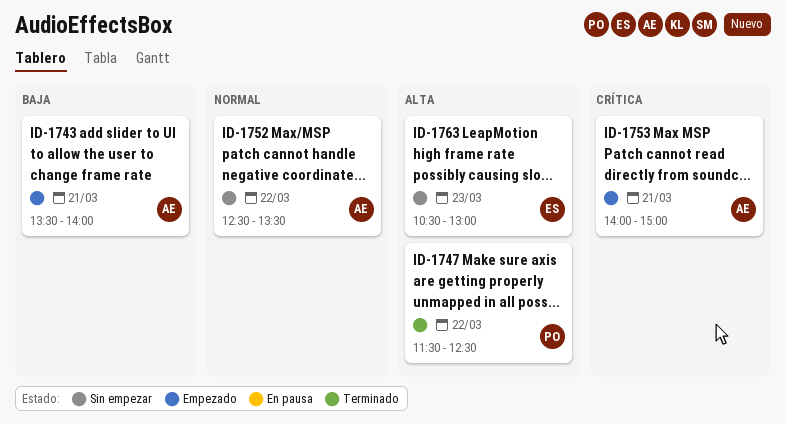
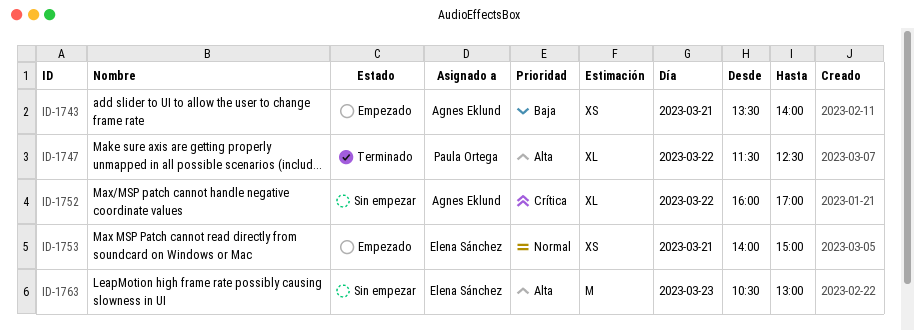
ID-1752, priority: Normal -> Crítica
ID-1752, begins: 12:30 -> 16:00
ID-1752, ends: 13:30 -> 17:00
ID-1753, owner: Agnes Eklund -> Elena Sánchez
ID-1753, priority: Crítica -> Normal

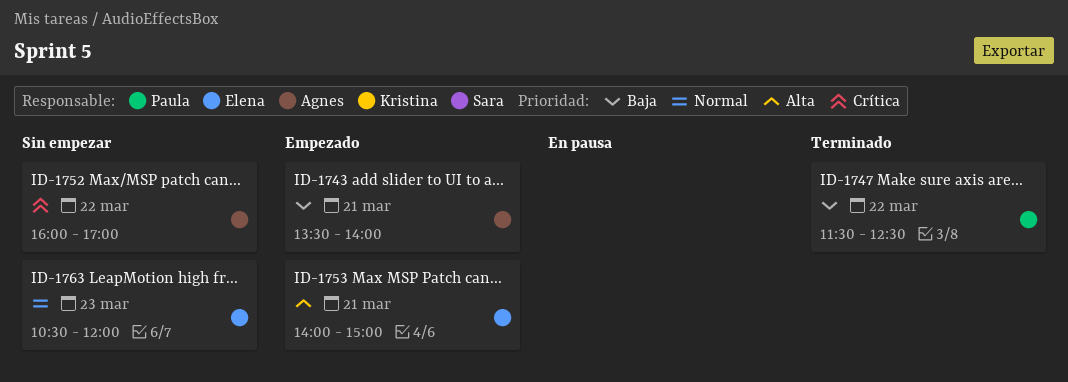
ID-1747, priority: Alta -> Baja
ID-1753, priority: Normal -> Alta
ID-1763, priority: Alta -> Normal
ID-1763, ends: 13:00 -> 12:00

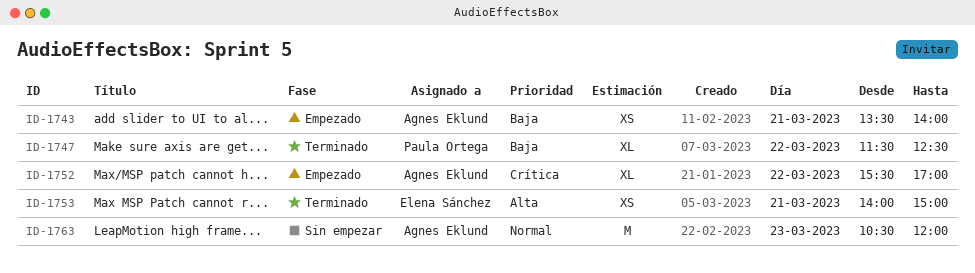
ID-1752, status: Sin empezar -> Empezado
ID-1752, begins: 16:00 -> 15:30
ID-1753, status: Empezado -> Terminado
ID-1763, owner: Elena Sánchez -> Agnes Eklund

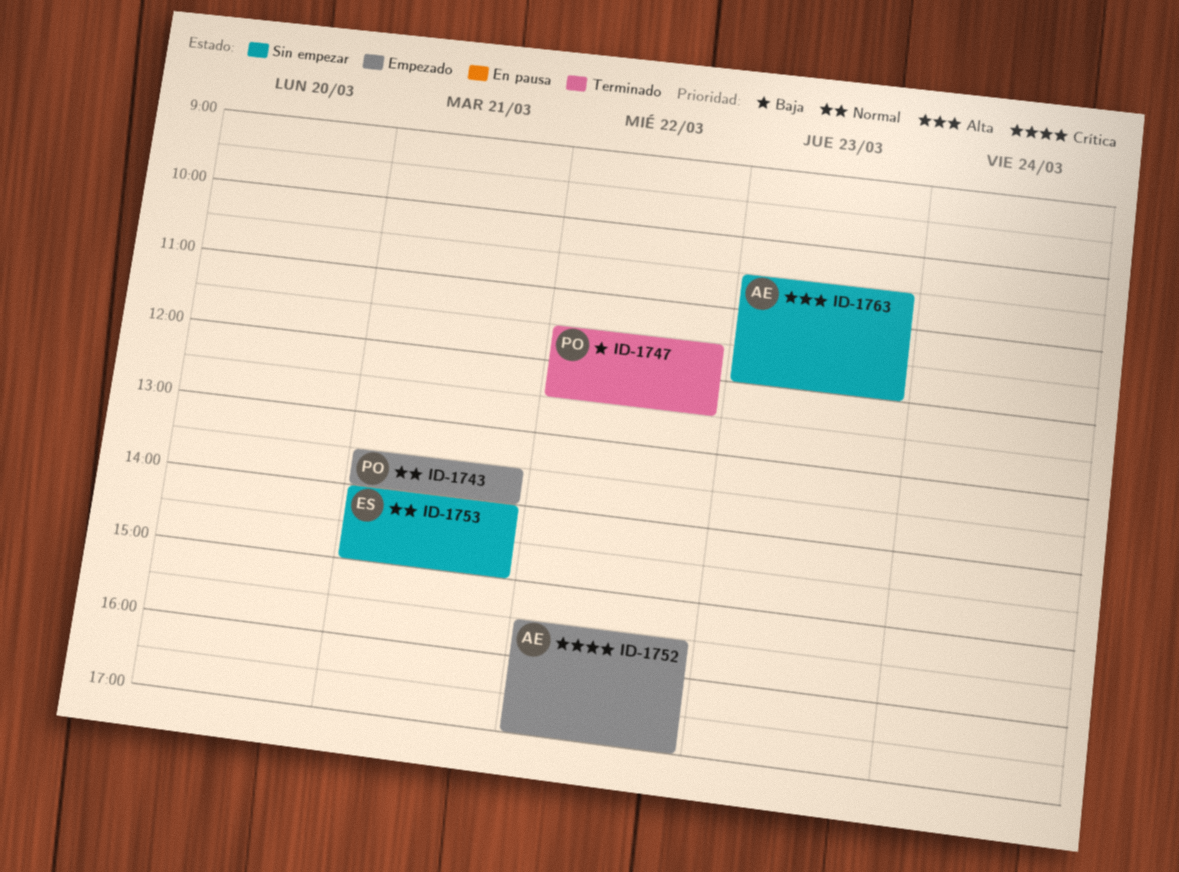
ID-1743, owner: Agnes Eklund -> Paula Ortega
ID-1743, priority: Baja -> Normal
ID-1753, status: Terminado -> Sin empezar
ID-1753, priority: Alta -> Normal
ID-1763, priority: Normal -> Alta

